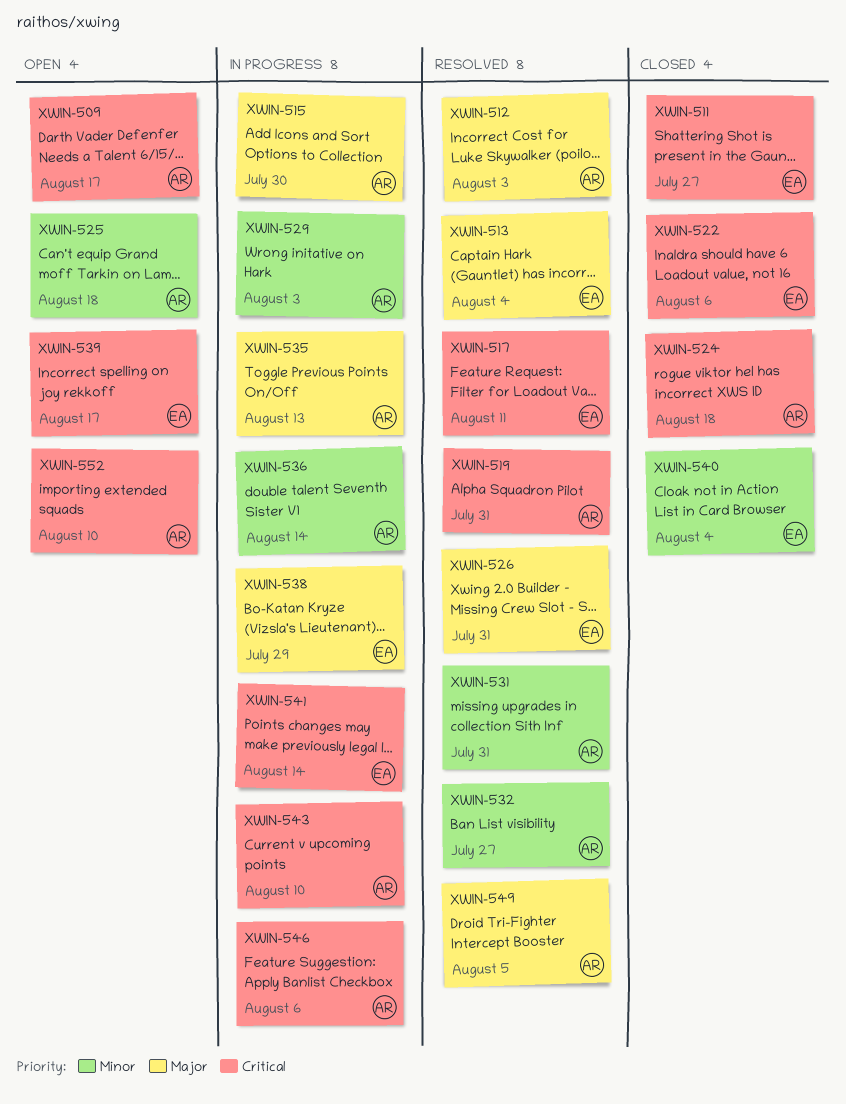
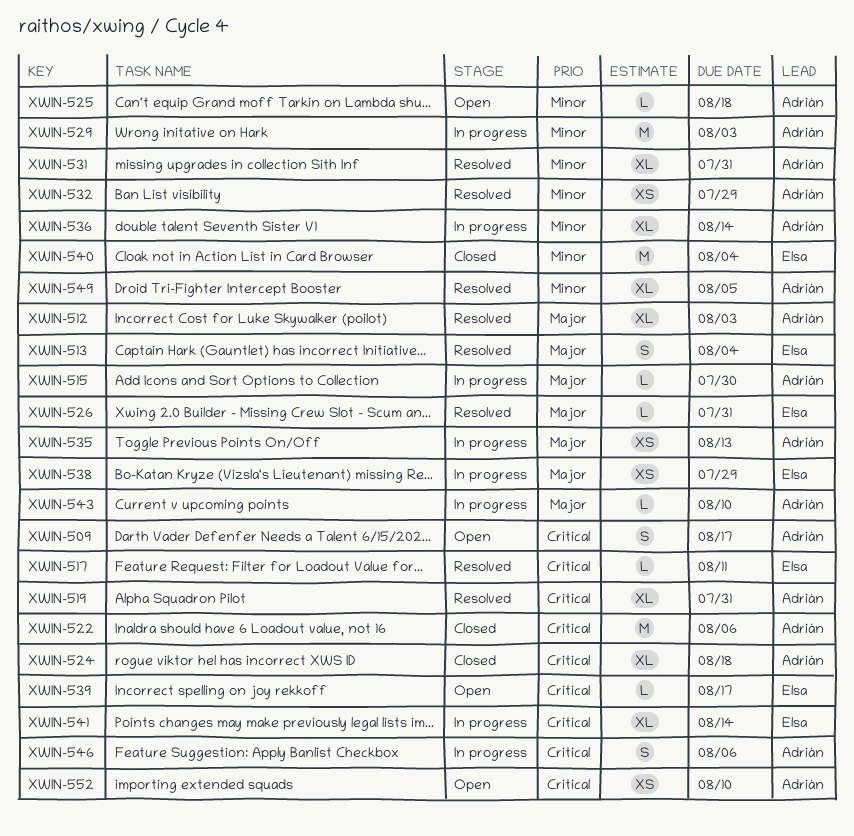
XWIN-511: present -> none
XWIN-522, owner: Elsa -> Adrián
XWIN-532, due: Jul 27 -> Jul 29
XWIN-543, priority: Critical -> Major
XWIN-549, priority: Major -> Minor

